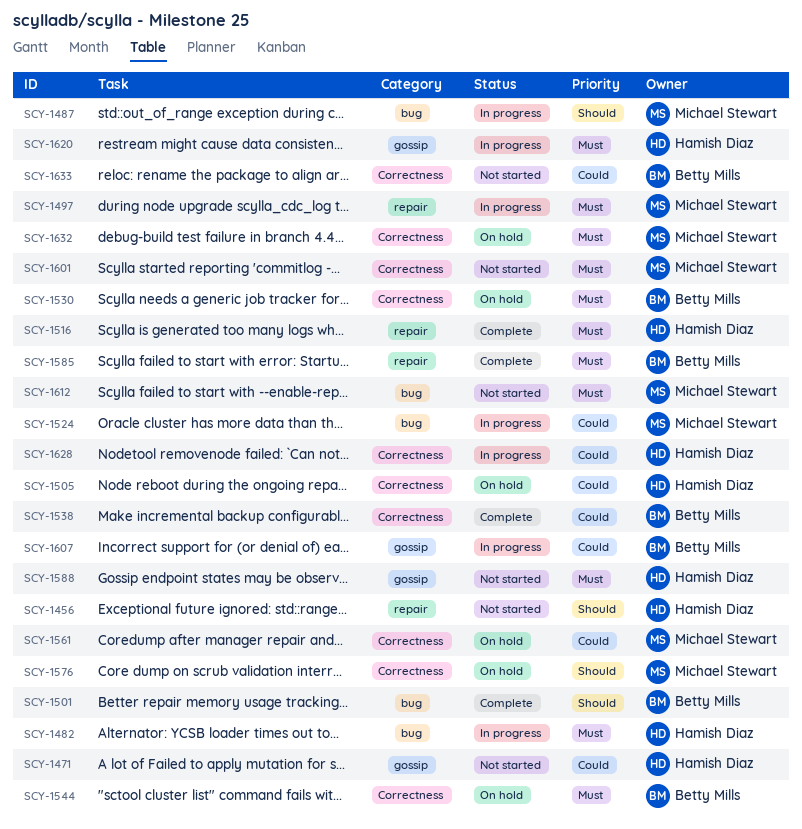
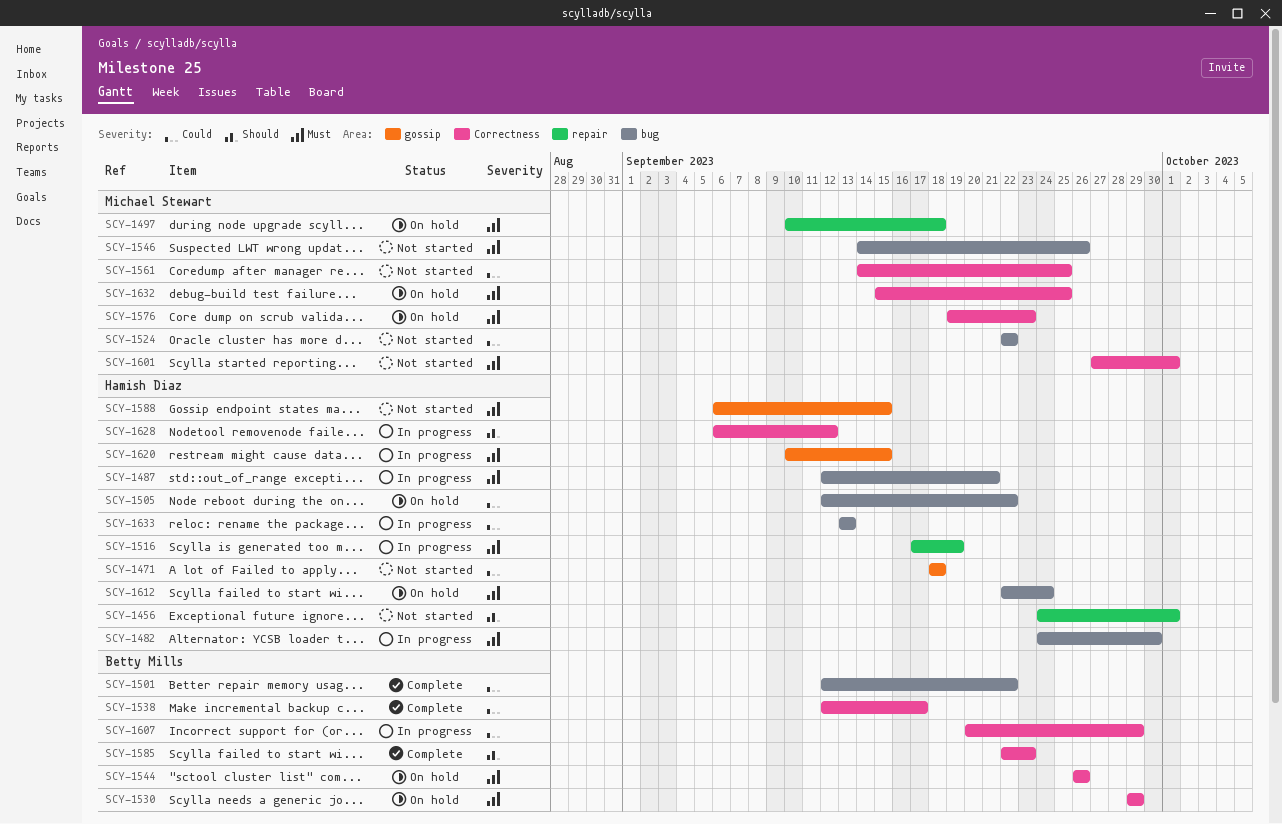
SCY-1487, owner: Michael Stewart -> Hamish Diaz
SCY-1487, priority: Should -> Must
SCY-1497, status: In progress -> On hold
SCY-1501, priority: Should -> Could
SCY-1505, label: Correctness -> bug
SCY-1516, status: Complete -> In progress
SCY-1524, status: In progress -> Not started
SCY-1546: none -> present
SCY-1561, status: On hold -> Not started
SCY-1576, priority: Should -> Must
SCY-1585, priority: Must -> Should
SCY-1585, label: repair -> Correctness
SCY-1607, label: gossip -> Correctness
SCY-1612, status: Not started -> On hold
SCY-1612, owner: Michael Stewart -> Hamish Diaz
SCY-1628, priority: Could -> Should
SCY-1633, status: Not started -> In progress
SCY-1633, owner: Betty Mills -> Hamish Diaz
SCY-1633, label: Correctness -> bug

